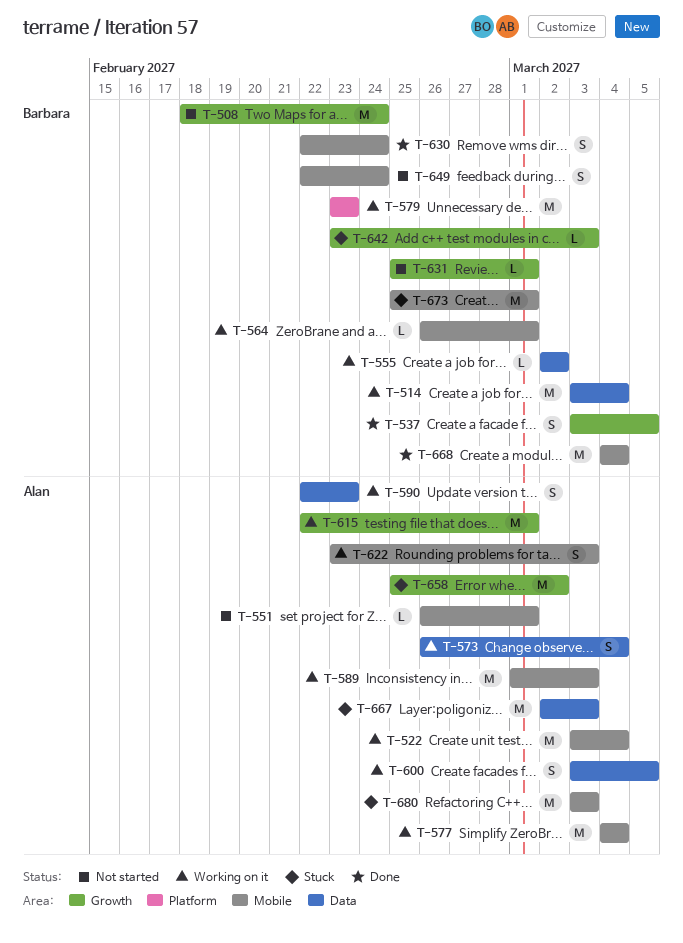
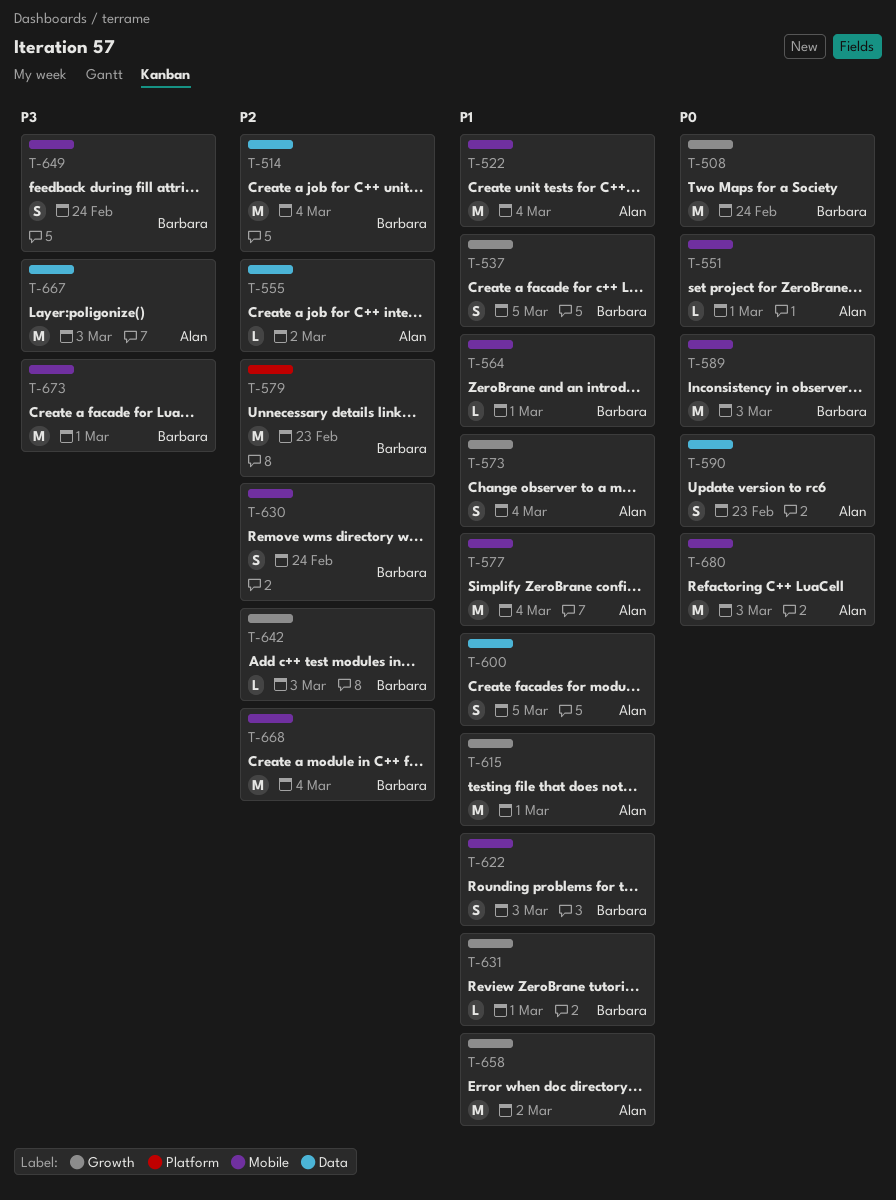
T-555, owner: Barbara -> Alan
T-573, label: Data -> Growth
T-589, owner: Alan -> Barbara
T-622, owner: Alan -> Barbara

